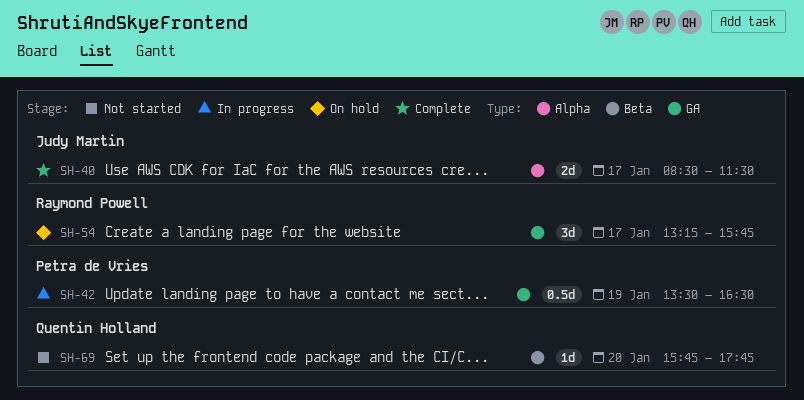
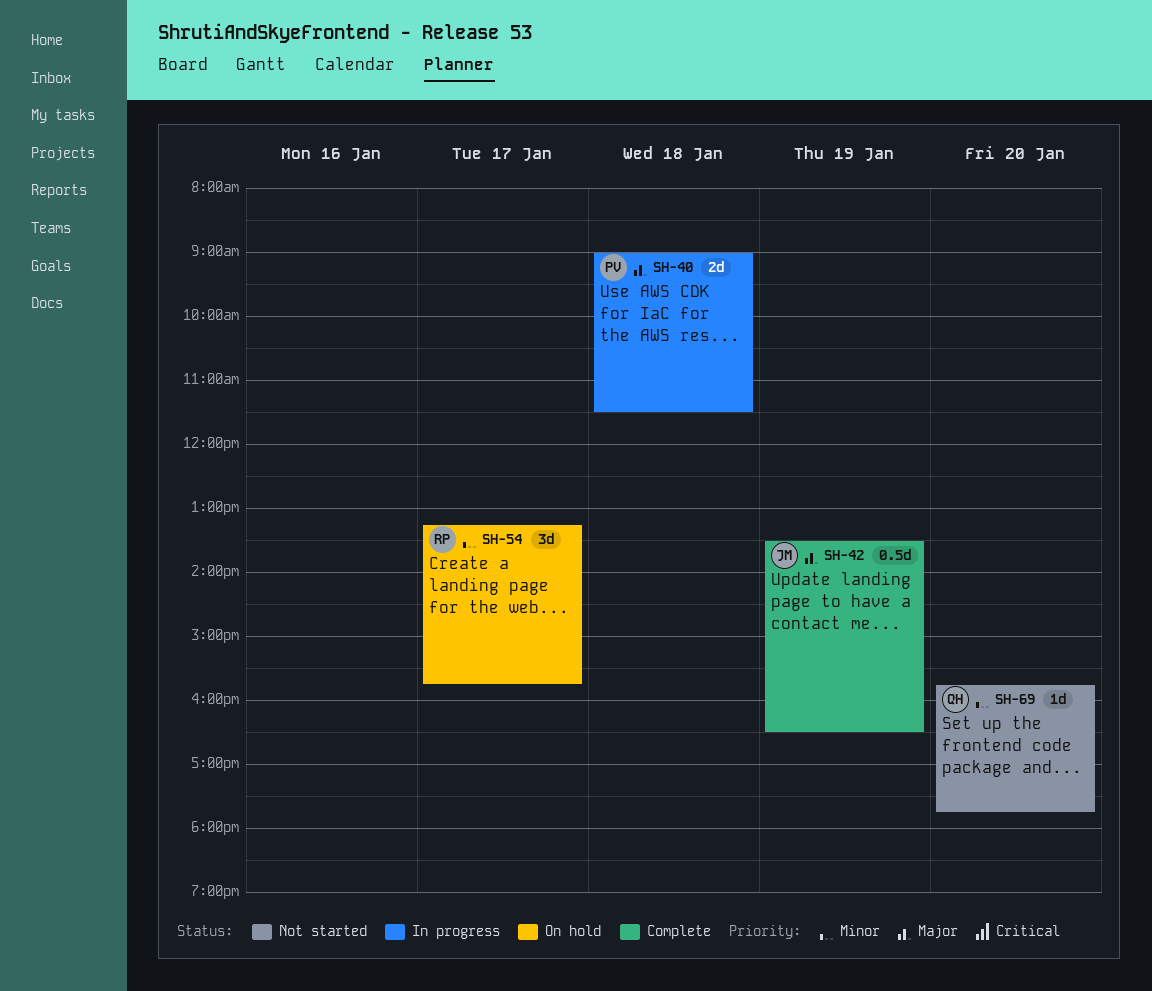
SH-40, status: Complete -> In progress
SH-40, owner: Judy Martin -> Petra de Vries
SH-40, day: Jan 17 -> Jan 18
SH-40, begins: 08:30 -> 09:00
SH-42, status: In progress -> Complete
SH-42, owner: Petra de Vries -> Judy Martin

